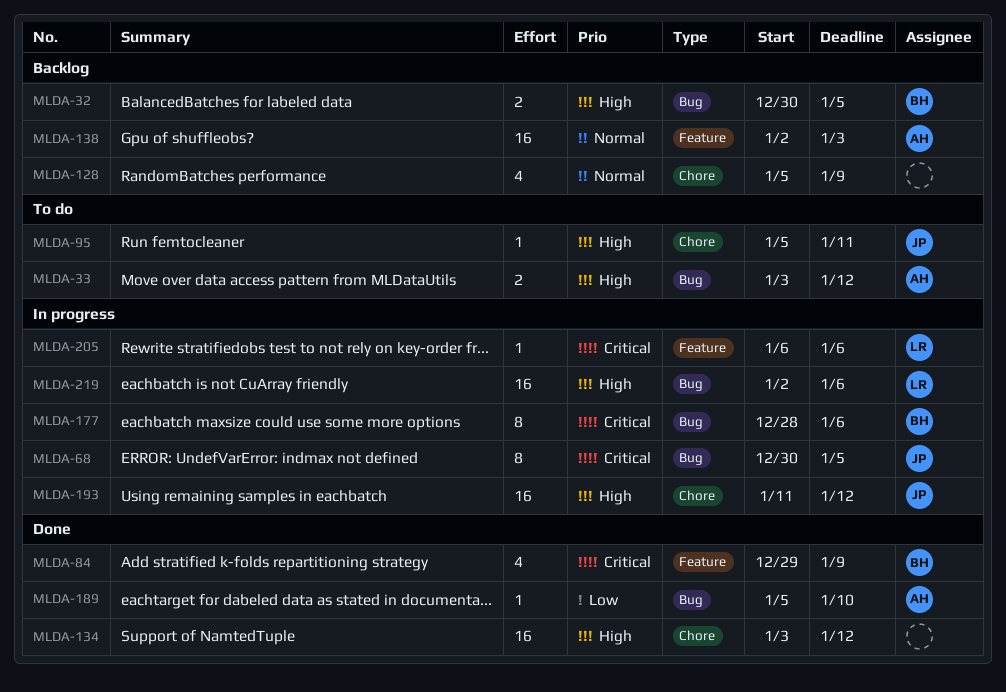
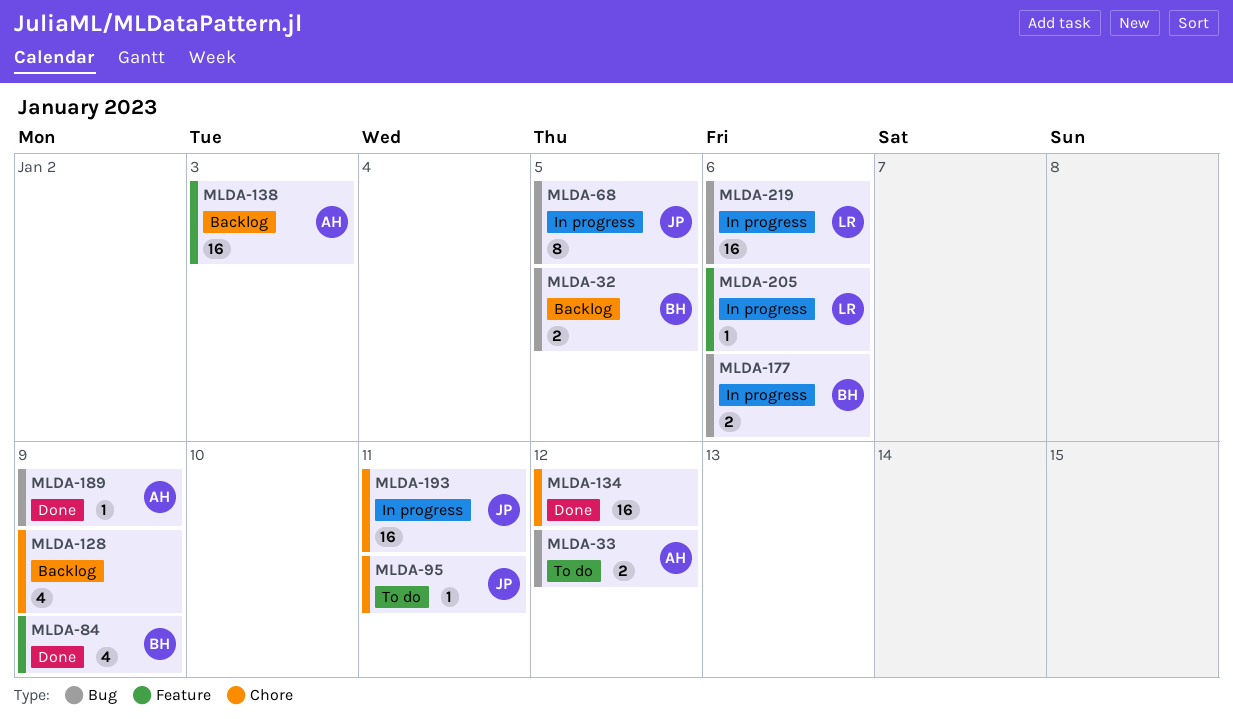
MLDA-177, estimate: 8 -> 2
MLDA-189, due: Jan 10 -> Jan 9
MLDA-193, due: Jan 12 -> Jan 11

